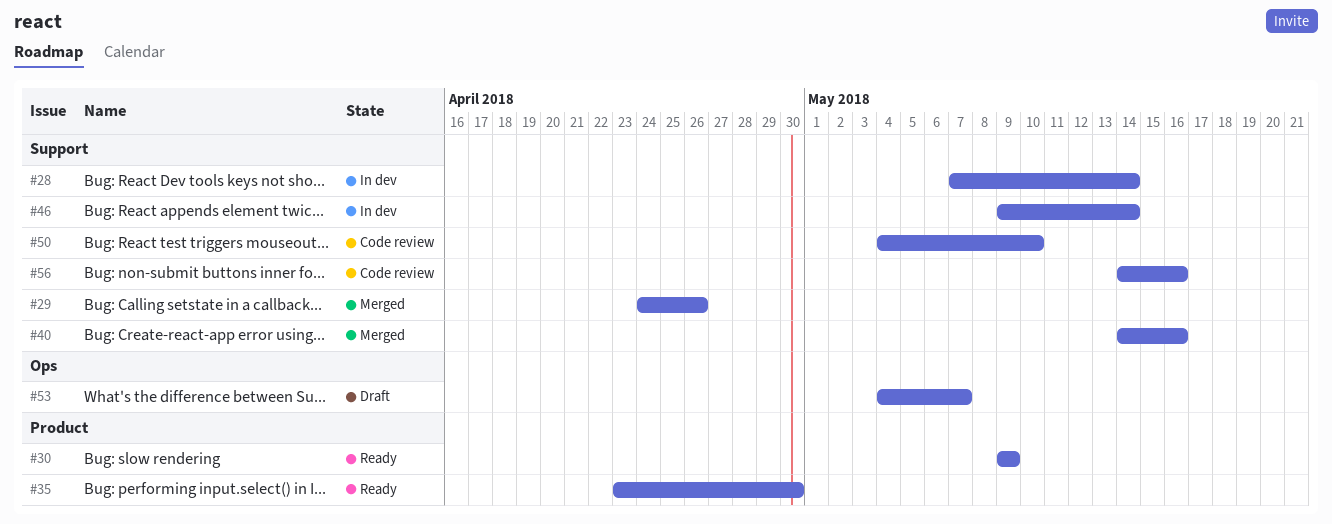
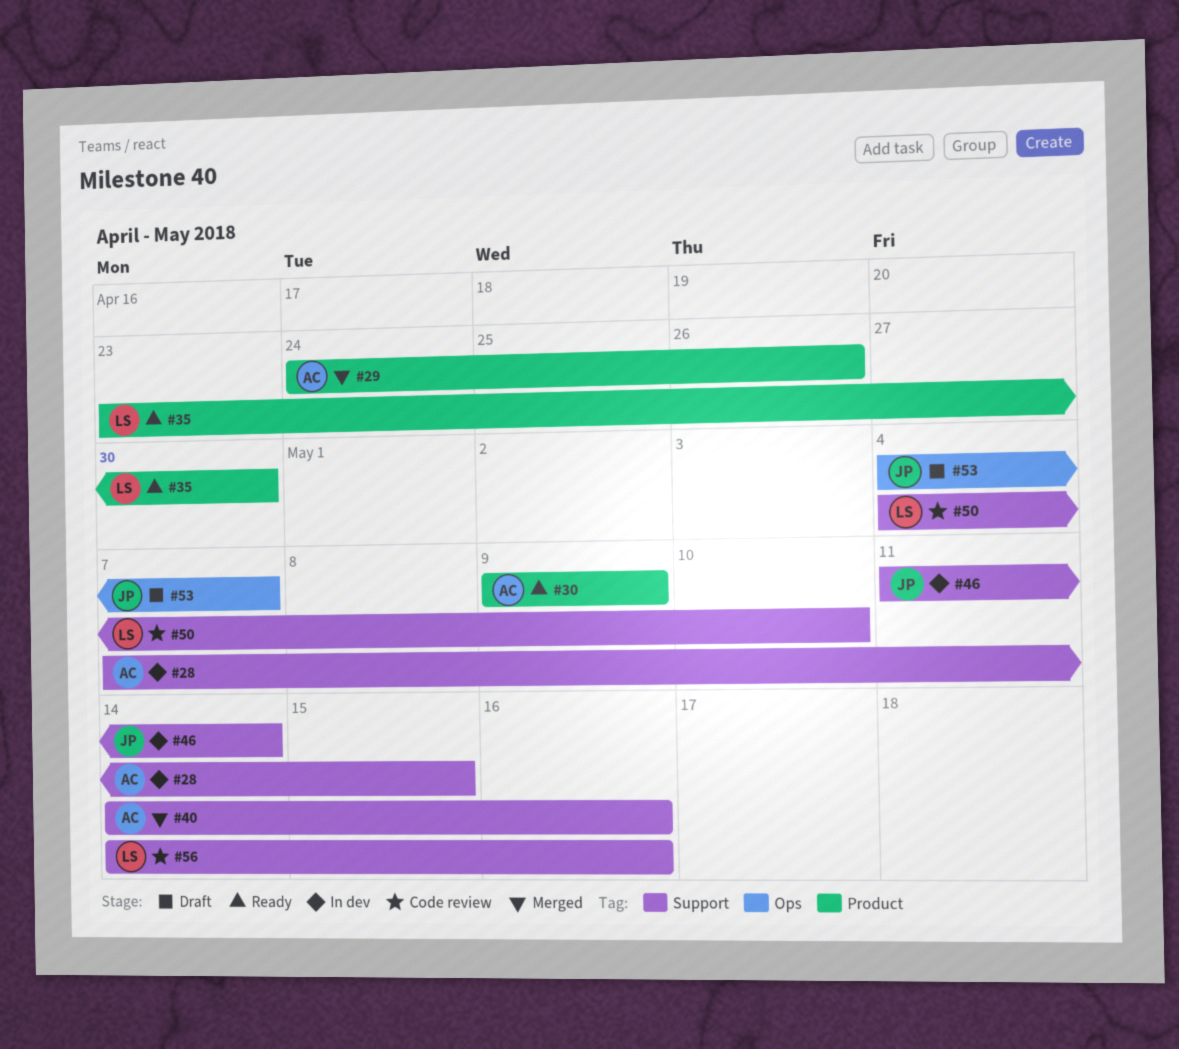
#28, due: May 14 -> May 15
#29, label: Support -> Product
#46, start: May 9 -> May 11

